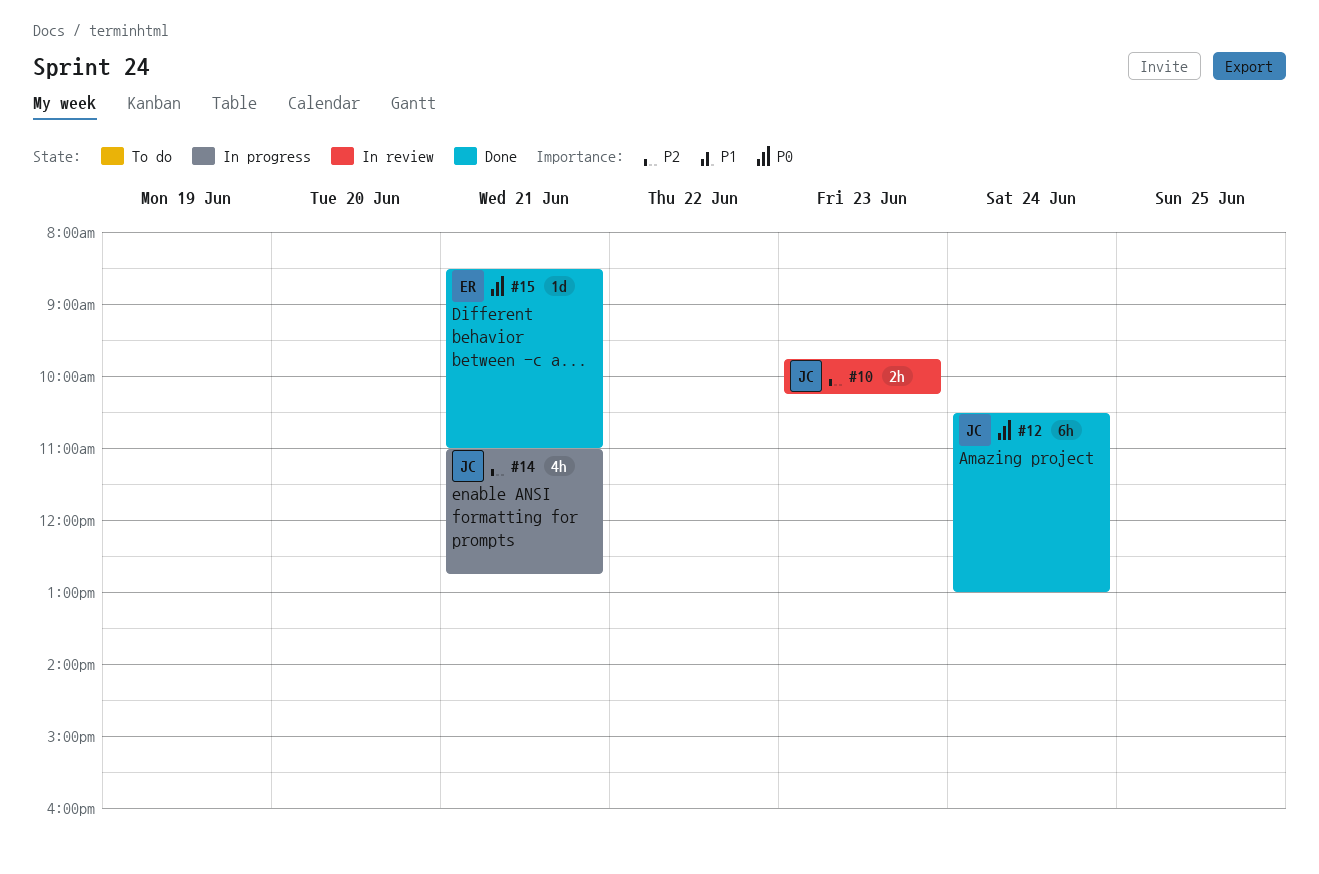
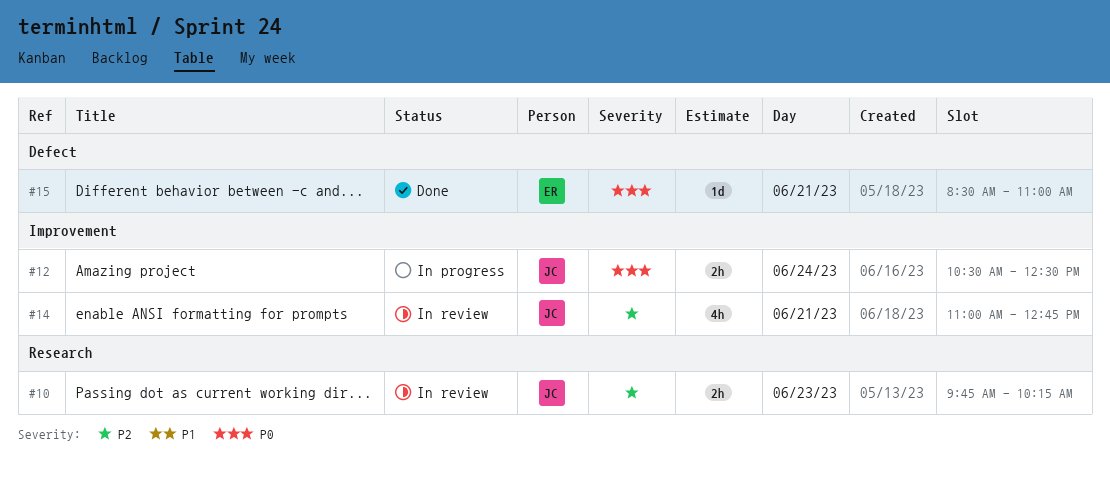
#12, status: Done -> In progress
#12, estimate: 6h -> 2h
#12, ends: 13:00 -> 12:30
#14, status: In progress -> In review

